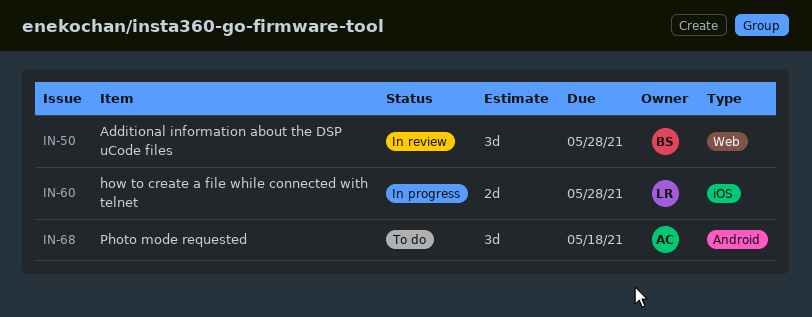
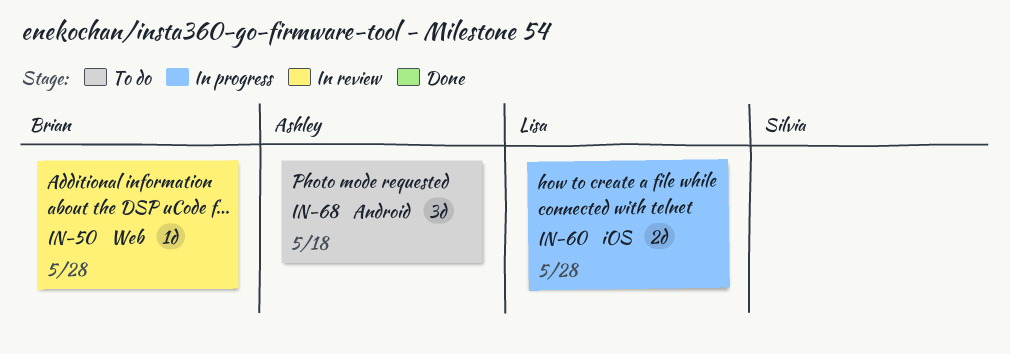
IN-50, estimate: 3d -> 1d

